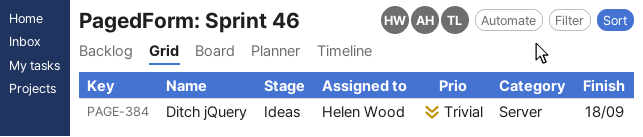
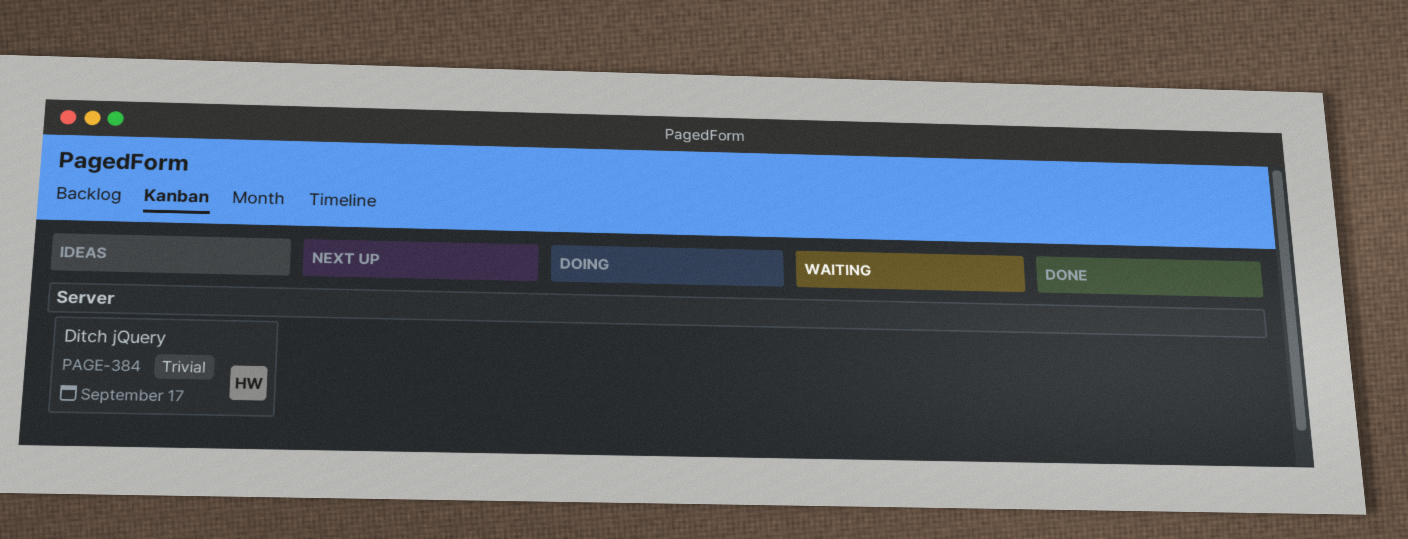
PAGE-384, due: Sep 18 -> Sep 17

